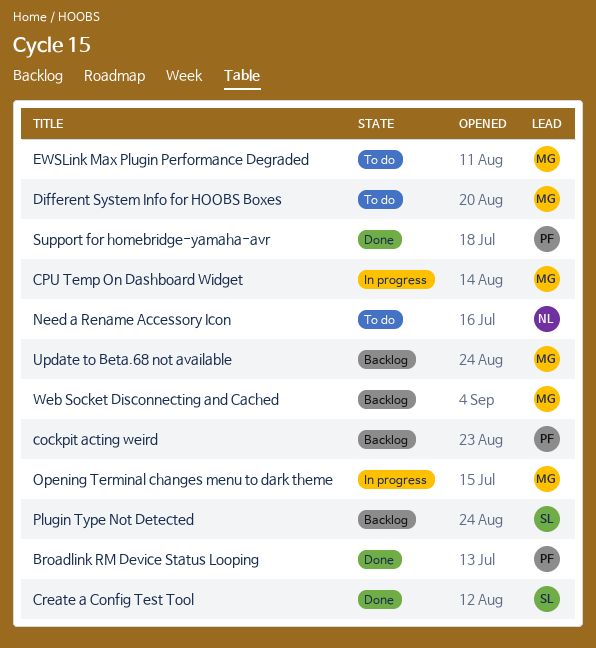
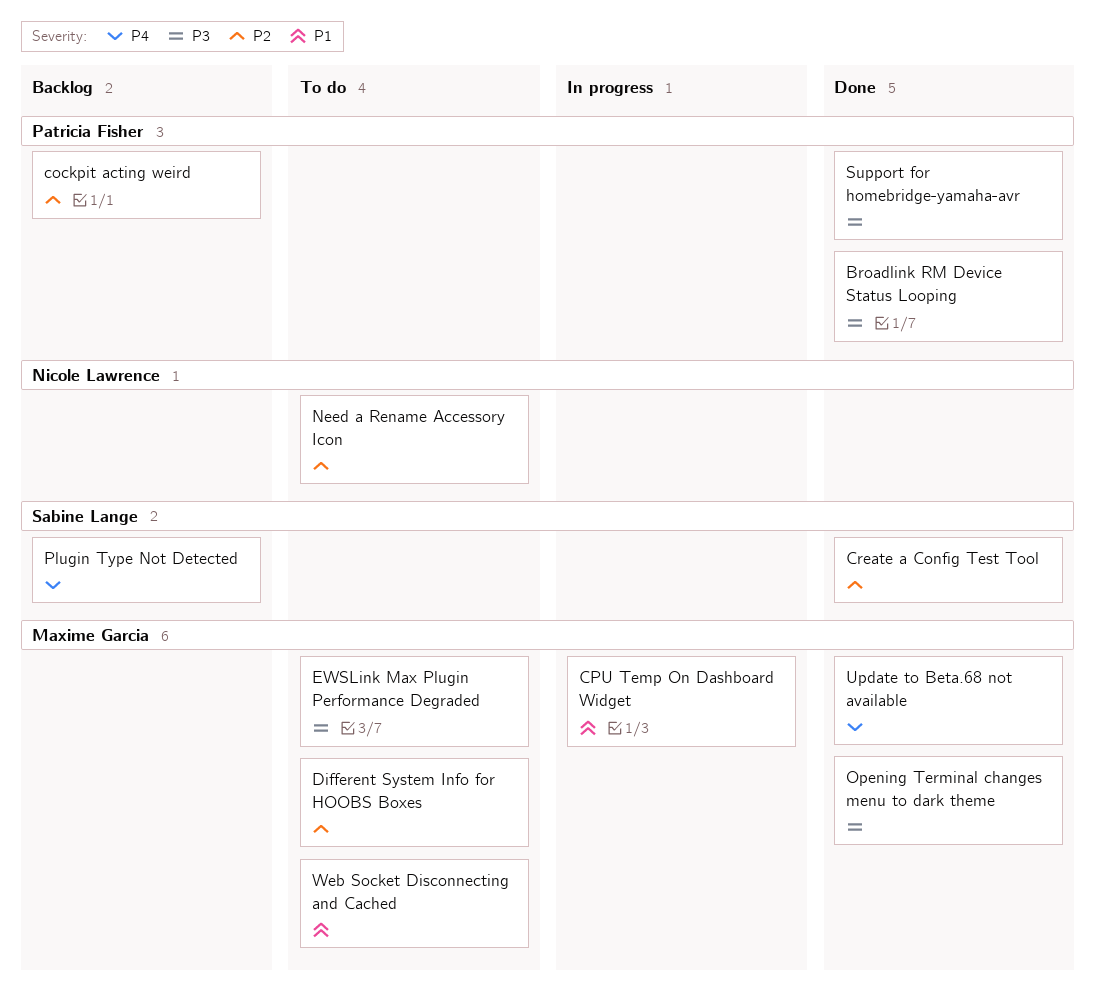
Opening Terminal changes menu to dark theme, status: In progress -> Done
Update to Beta.68 not available, status: Backlog -> Done
Web Socket Disconnecting and Cached, status: Backlog -> To do

